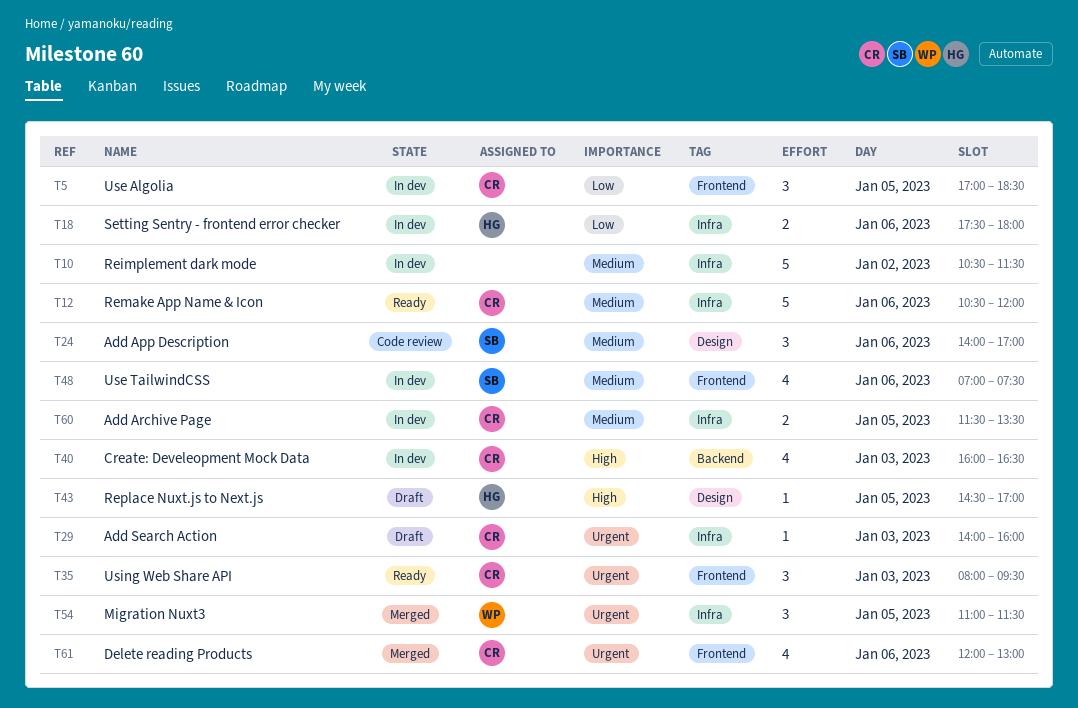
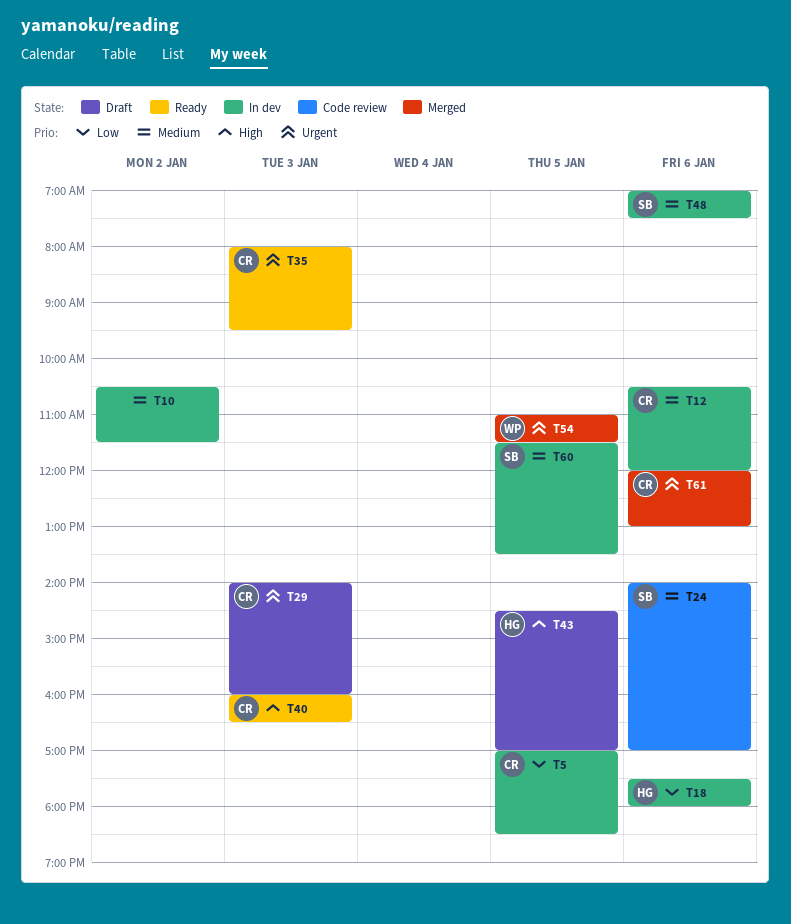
T12, status: Ready -> In dev
T40, status: In dev -> Ready
T60, owner: CR -> SB

